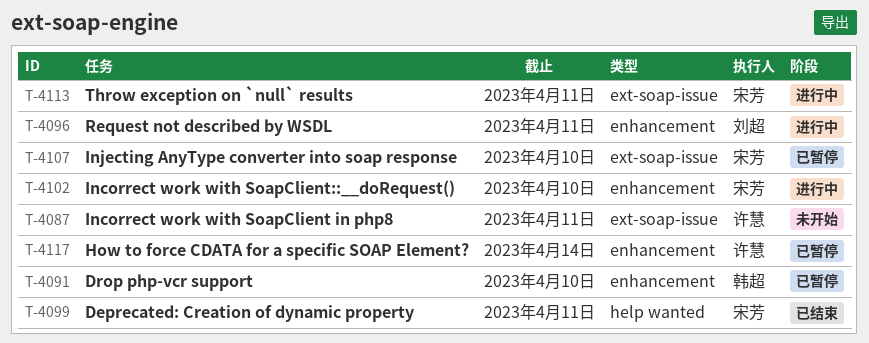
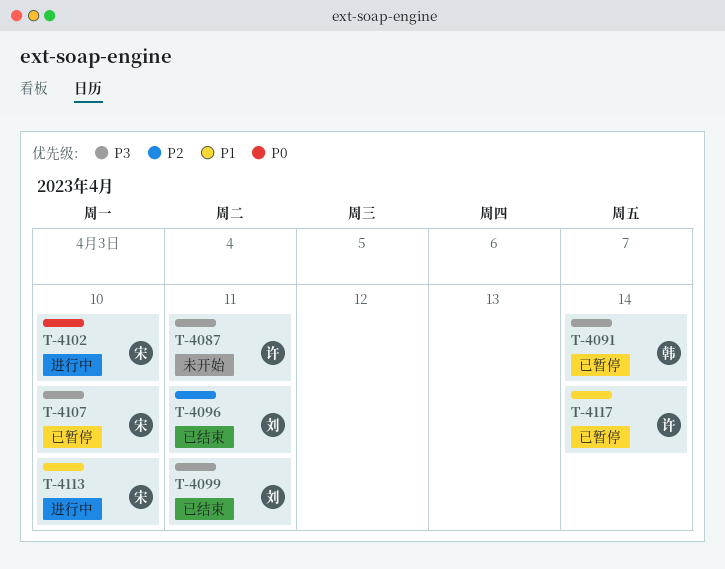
T-4091, due: Apr 10 -> Apr 14
T-4096, status: 进行中 -> 已结束
T-4099, owner: 宋芳 -> 刘超
T-4113, due: Apr 11 -> Apr 10

